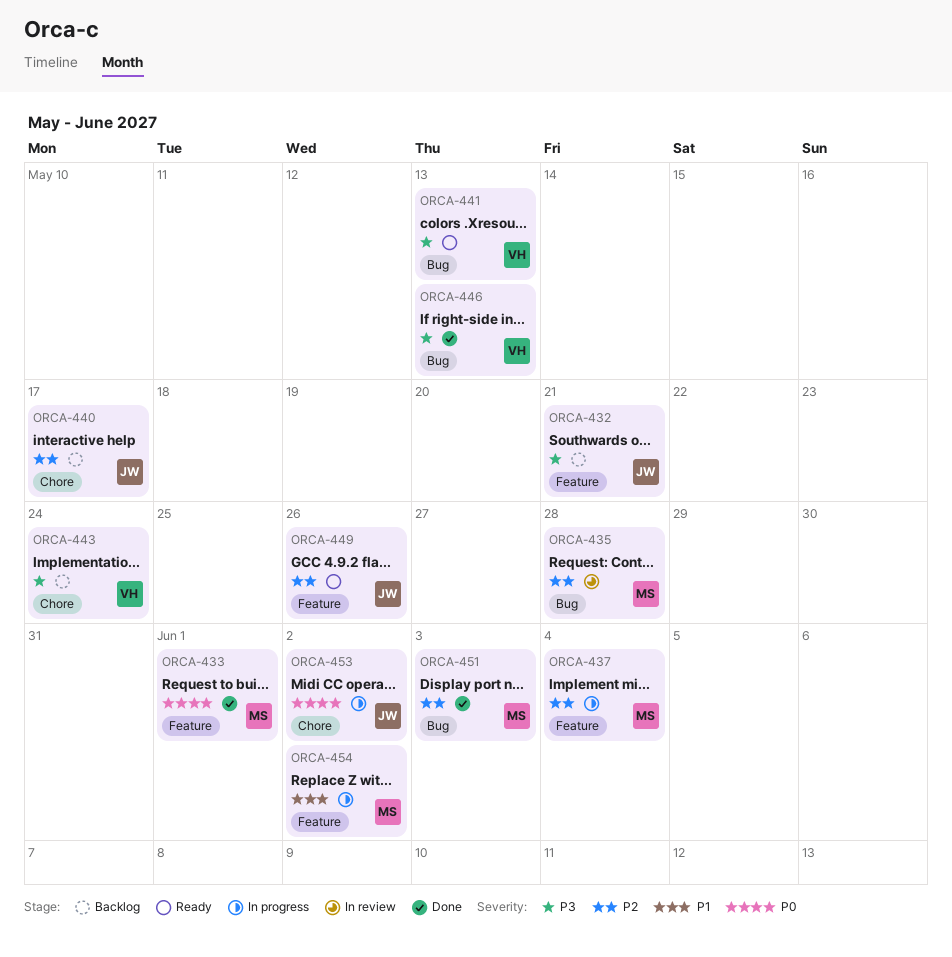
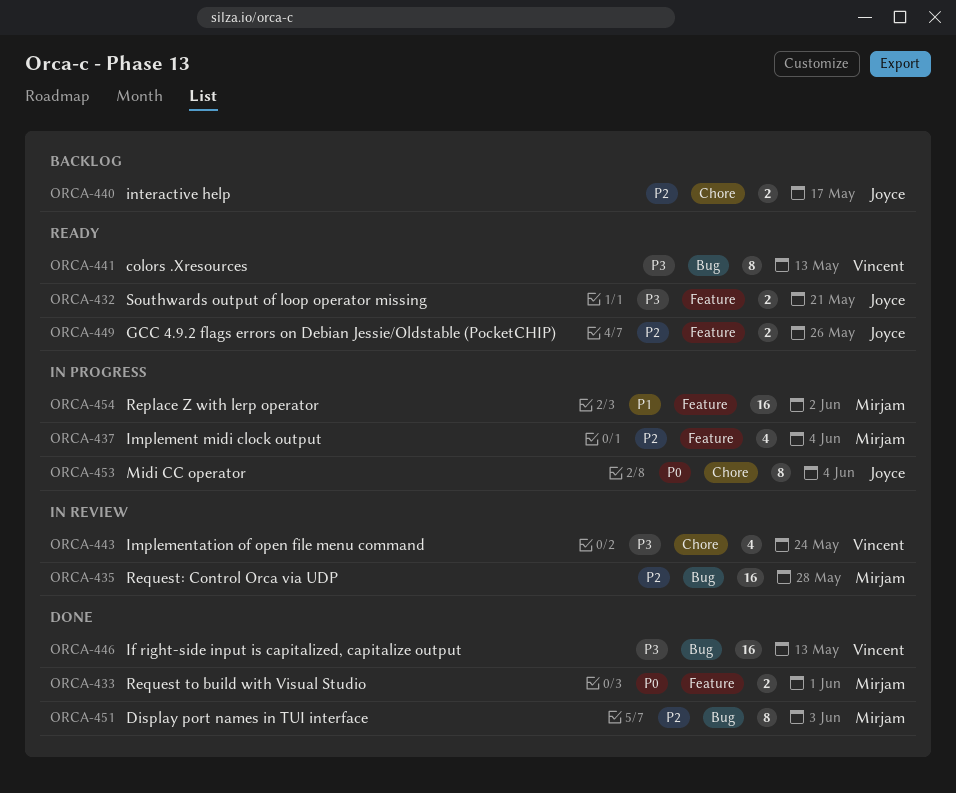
ORCA-432, status: Backlog -> Ready
ORCA-443, status: Backlog -> In review
ORCA-453, due: Jun 2 -> Jun 4

